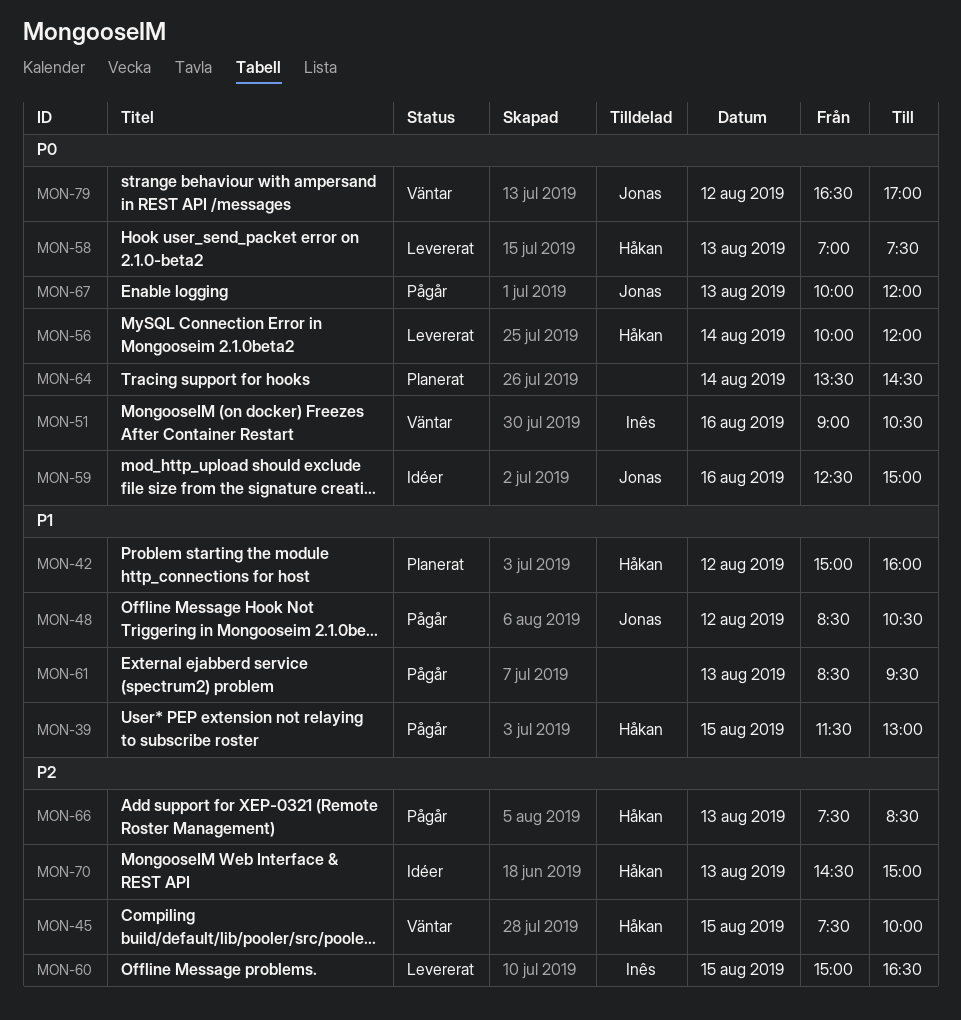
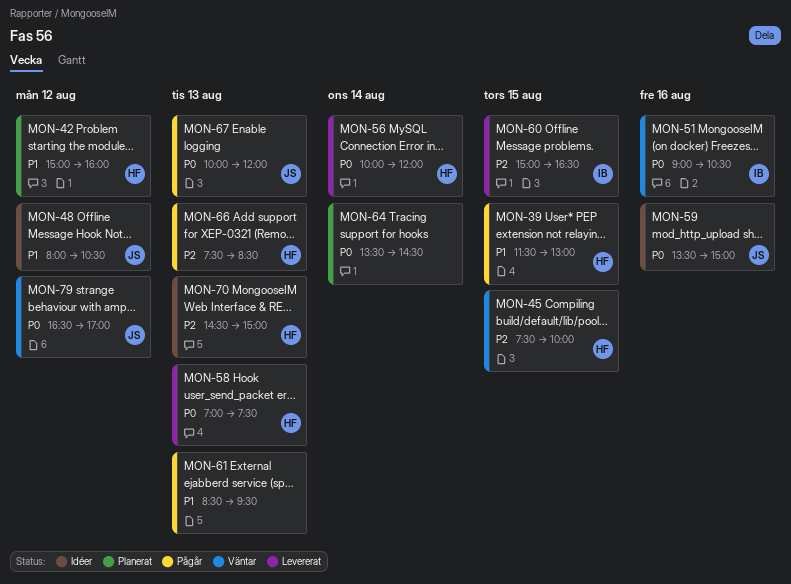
MON-48, status: Pågår -> Idéer
MON-48, begins: 08:30 -> 08:00
MON-59, begins: 12:30 -> 13:30

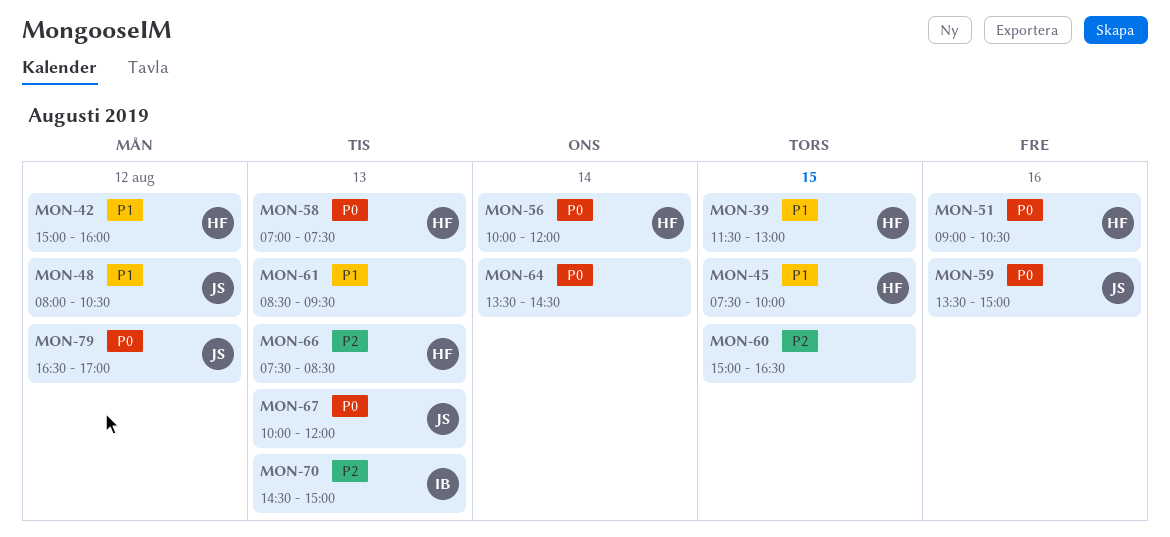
MON-45, priority: P2 -> P1
MON-51, owner: IB -> HF
MON-60, owner: IB -> none
MON-70, owner: HF -> IB

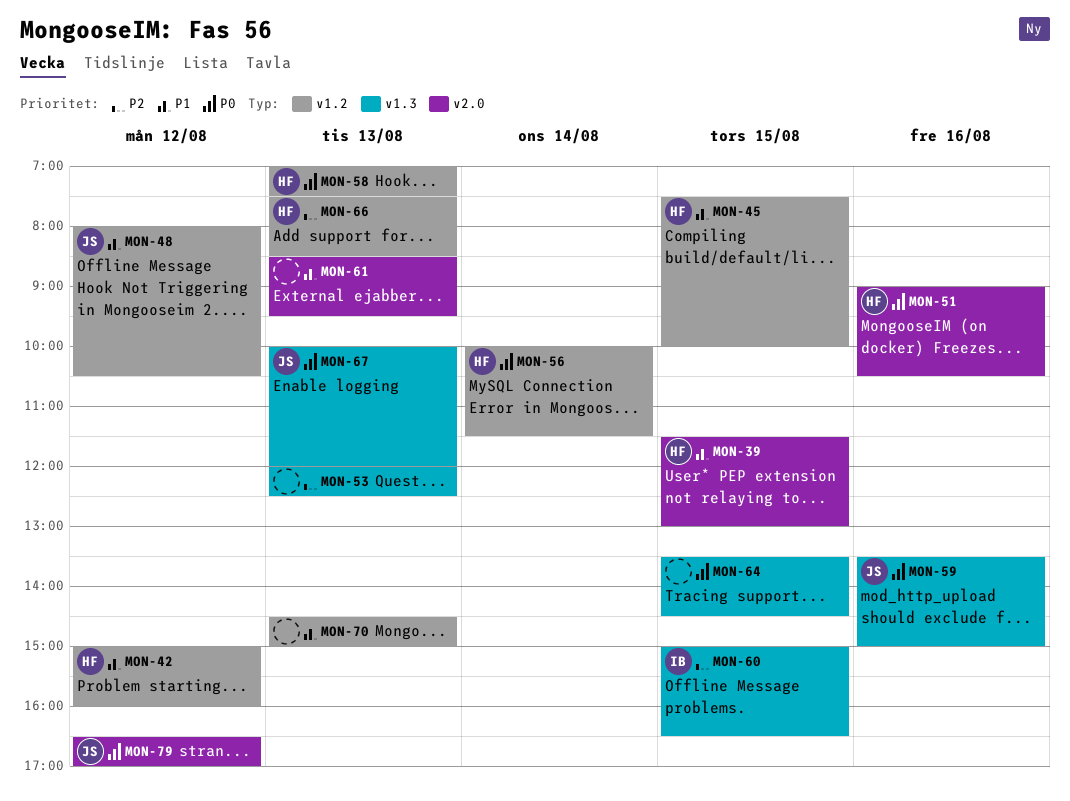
MON-53: none -> present
MON-56, ends: 12:00 -> 11:30
MON-60, owner: none -> IB
MON-64, day: Aug 14 -> Aug 15
MON-70, owner: IB -> none
MON-70, priority: P2 -> P1

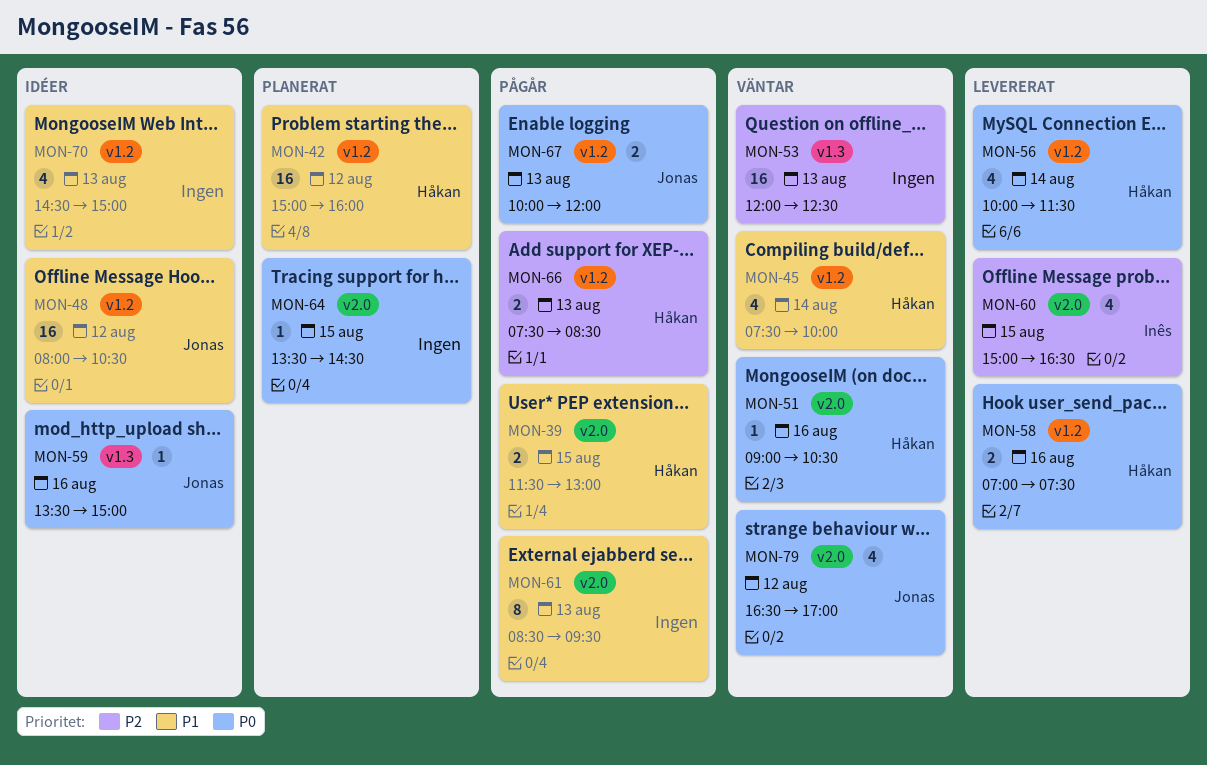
MON-45, day: Aug 15 -> Aug 14
MON-58, day: Aug 13 -> Aug 16
MON-60, label: v1.3 -> v2.0
MON-64, label: v1.3 -> v2.0
MON-67, label: v1.3 -> v1.2

